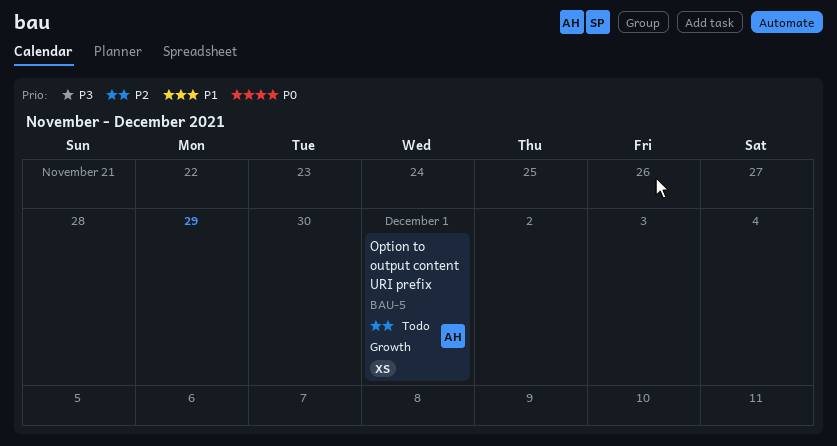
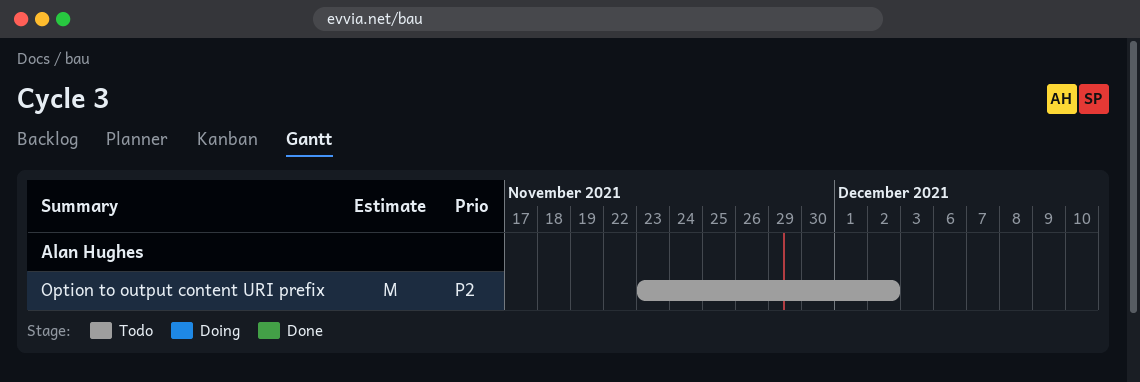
Option to output content URI prefix, estimate: XS -> M
Option to output content URI prefix, due: Dec 1 -> Dec 2

